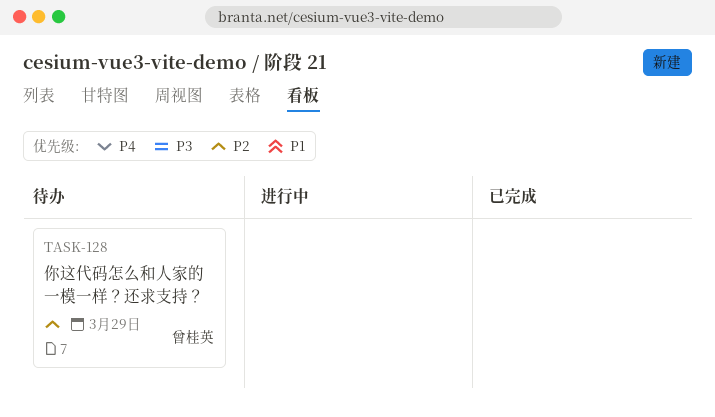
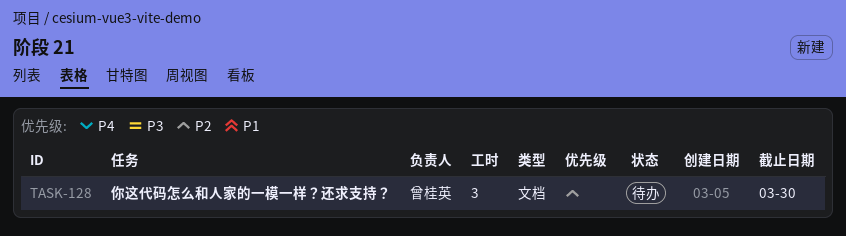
TASK-128, due: Mar 29 -> Mar 30

